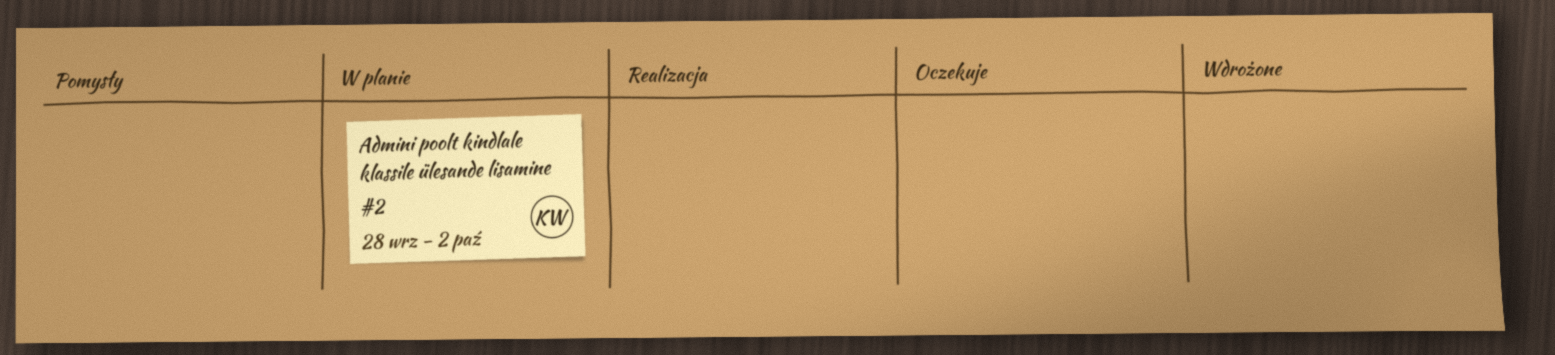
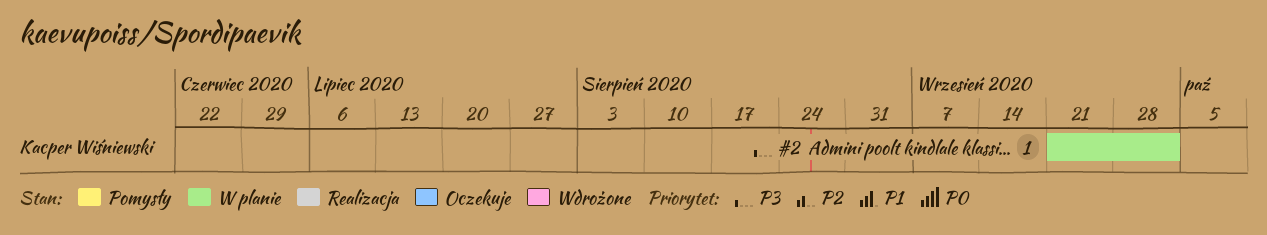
#2, start: Sep 28 -> Sep 21

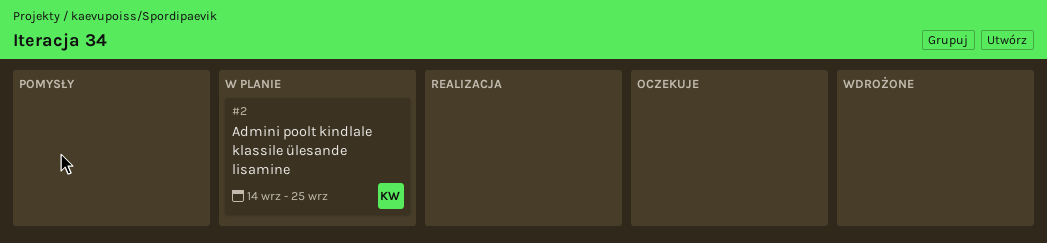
#2, start: Sep 21 -> Sep 14
#2, due: Oct 2 -> Sep 25

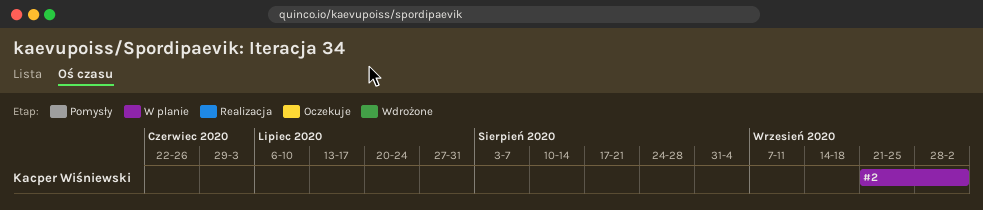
#2, start: Sep 14 -> Sep 21
#2, due: Sep 25 -> Oct 2

